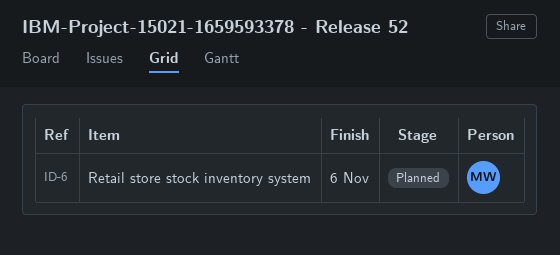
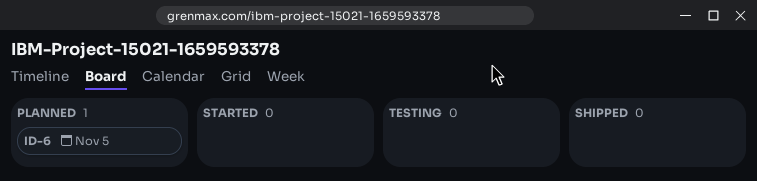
ID-6, due: Nov 6 -> Nov 5

